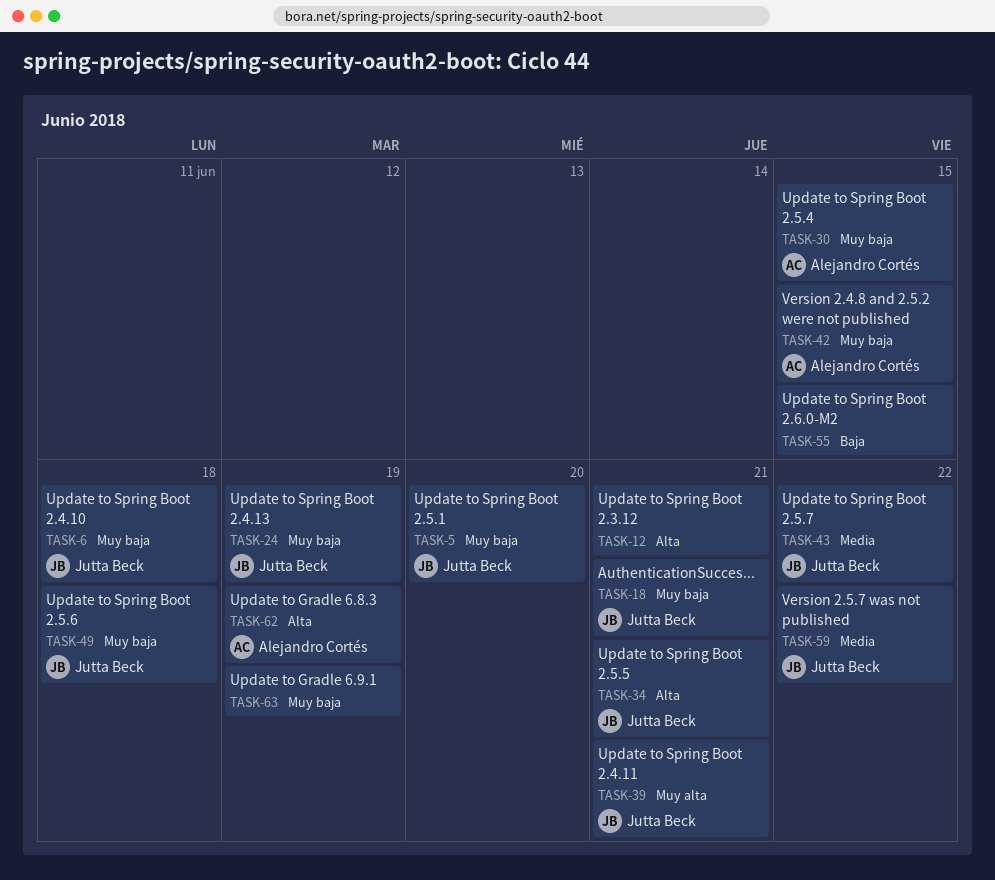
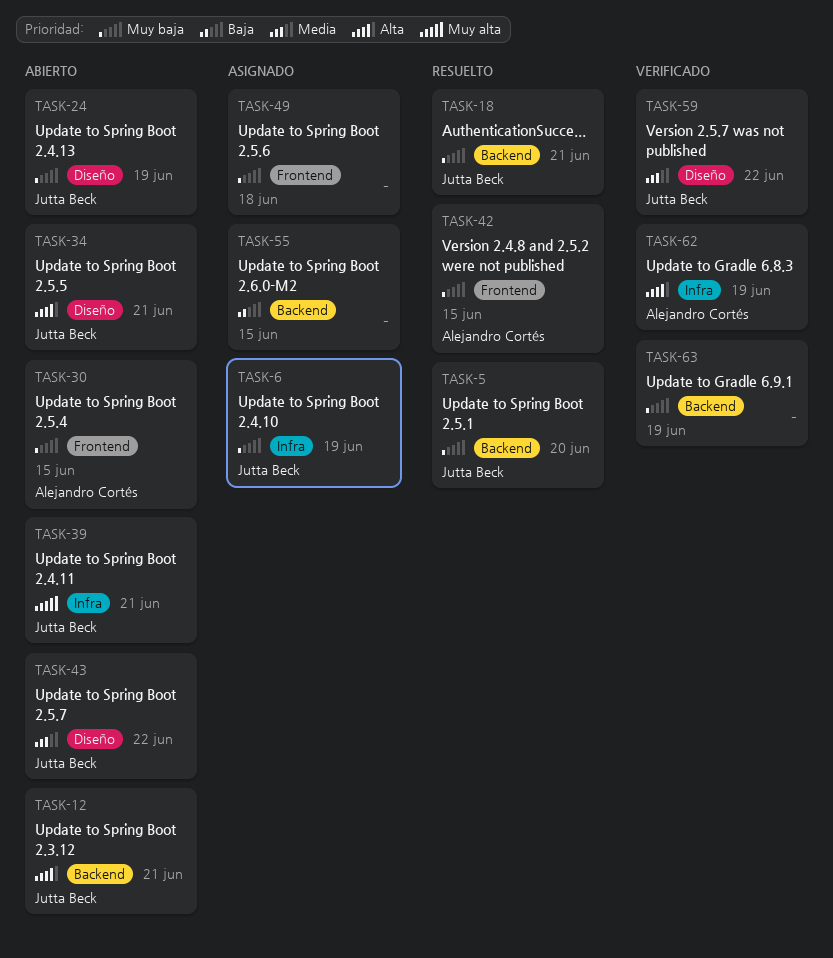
TASK-6, due: Jun 18 -> Jun 19
TASK-12, owner: none -> Jutta Beck
TASK-49, owner: Jutta Beck -> none

